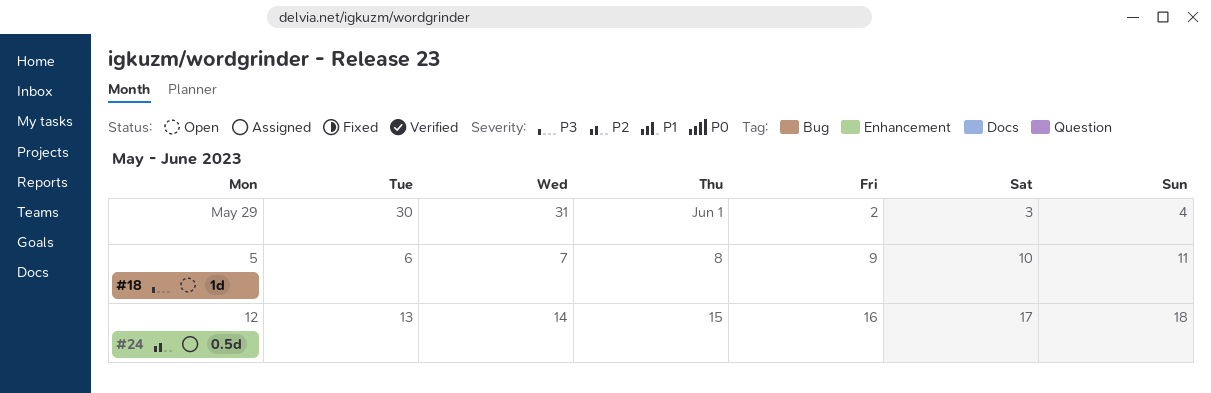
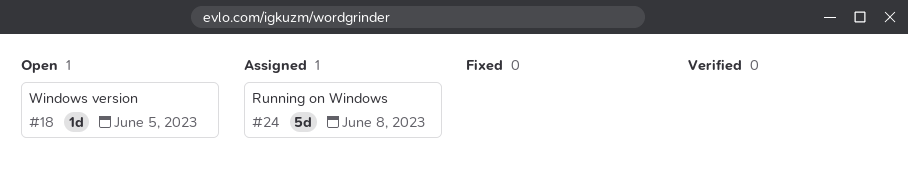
#24, estimate: 0.5d -> 5d
#24, due: Jun 12 -> Jun 8

